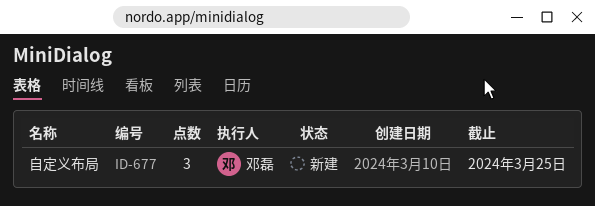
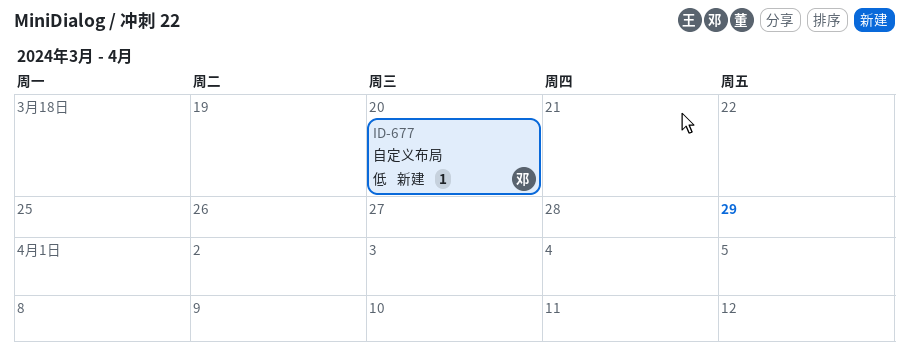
ID-677, estimate: 3 -> 1
ID-677, due: Mar 25 -> Mar 20

